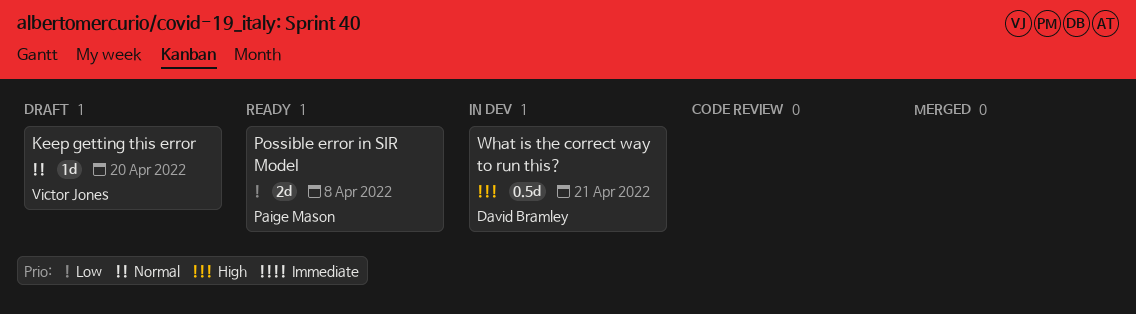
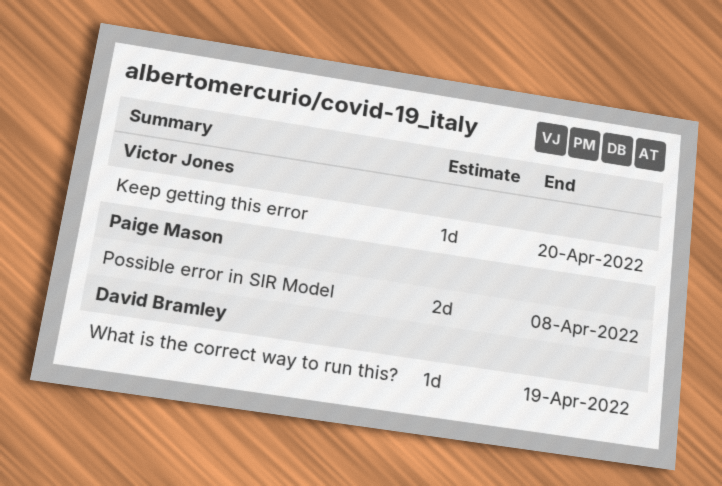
What is the correct way to run this?, estimate: 0.5d -> 1d
What is the correct way to run this?, due: Apr 21 -> Apr 19

